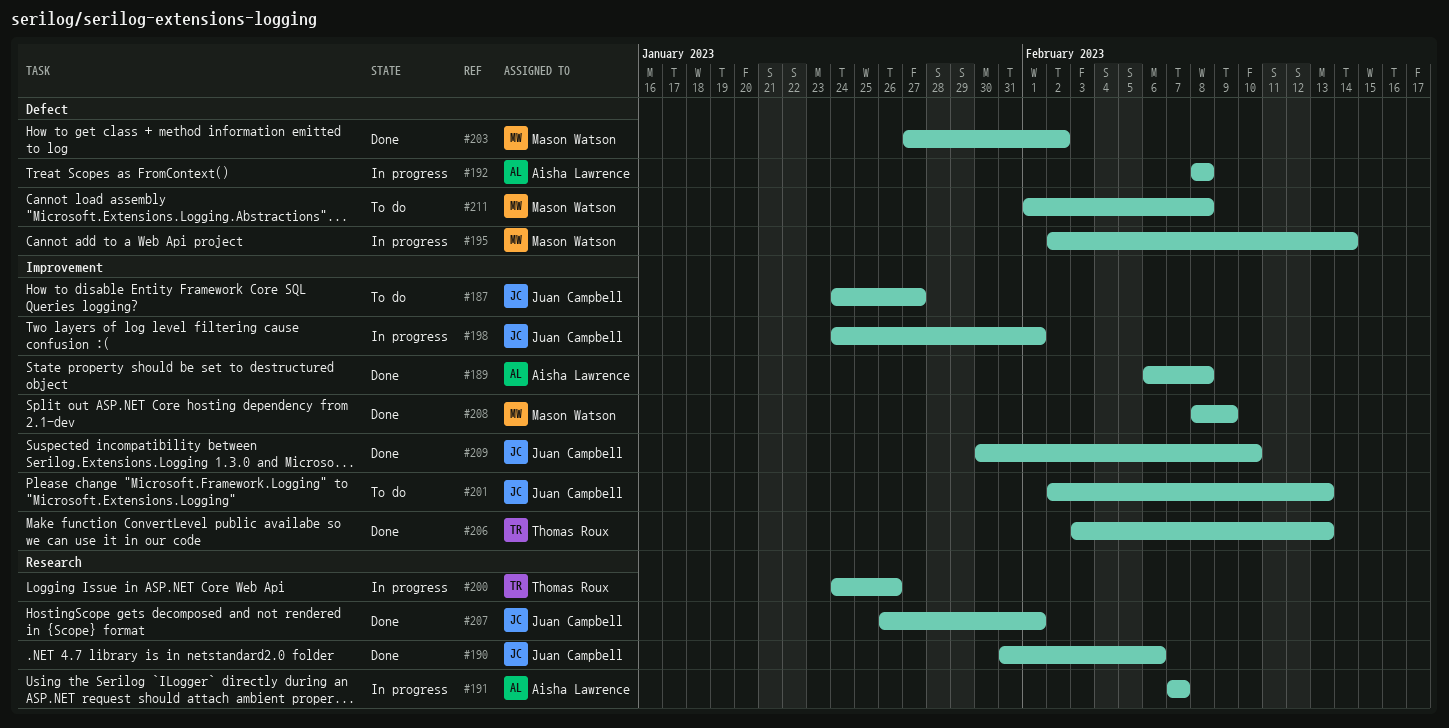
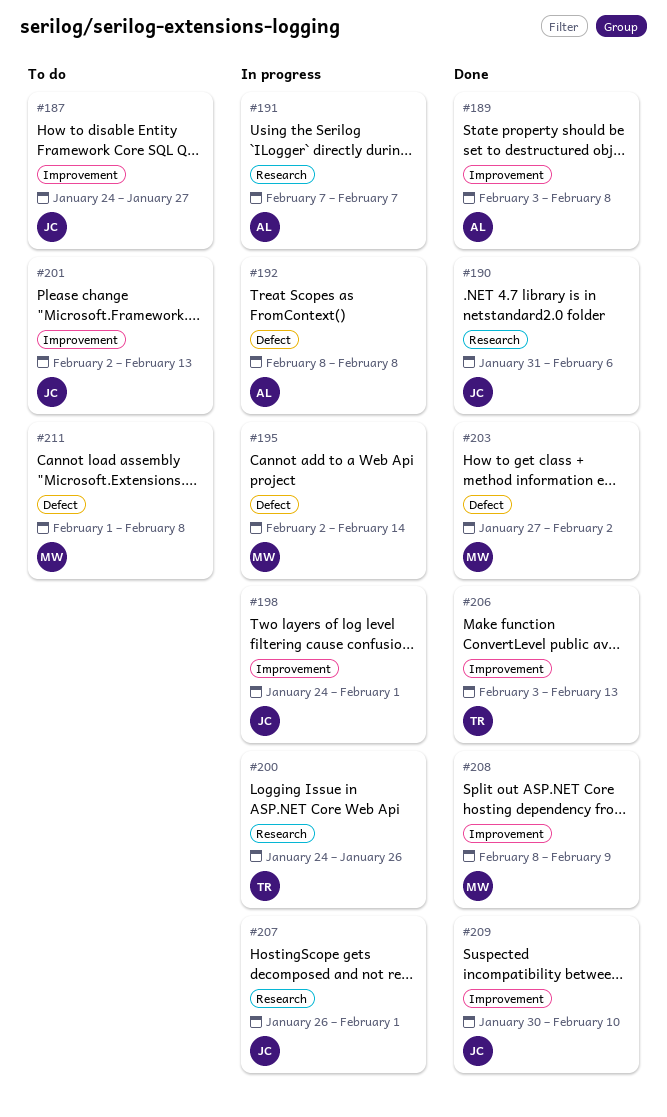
#189, start: Feb 6 -> Feb 3
#207, status: Done -> In progress

